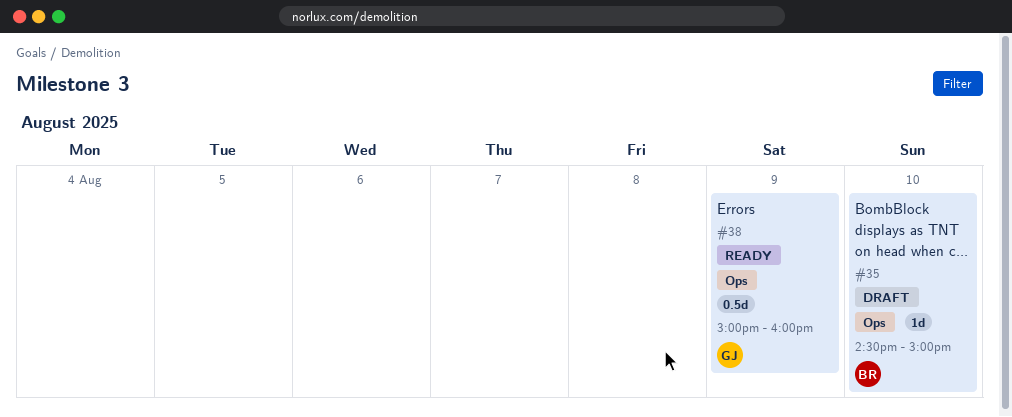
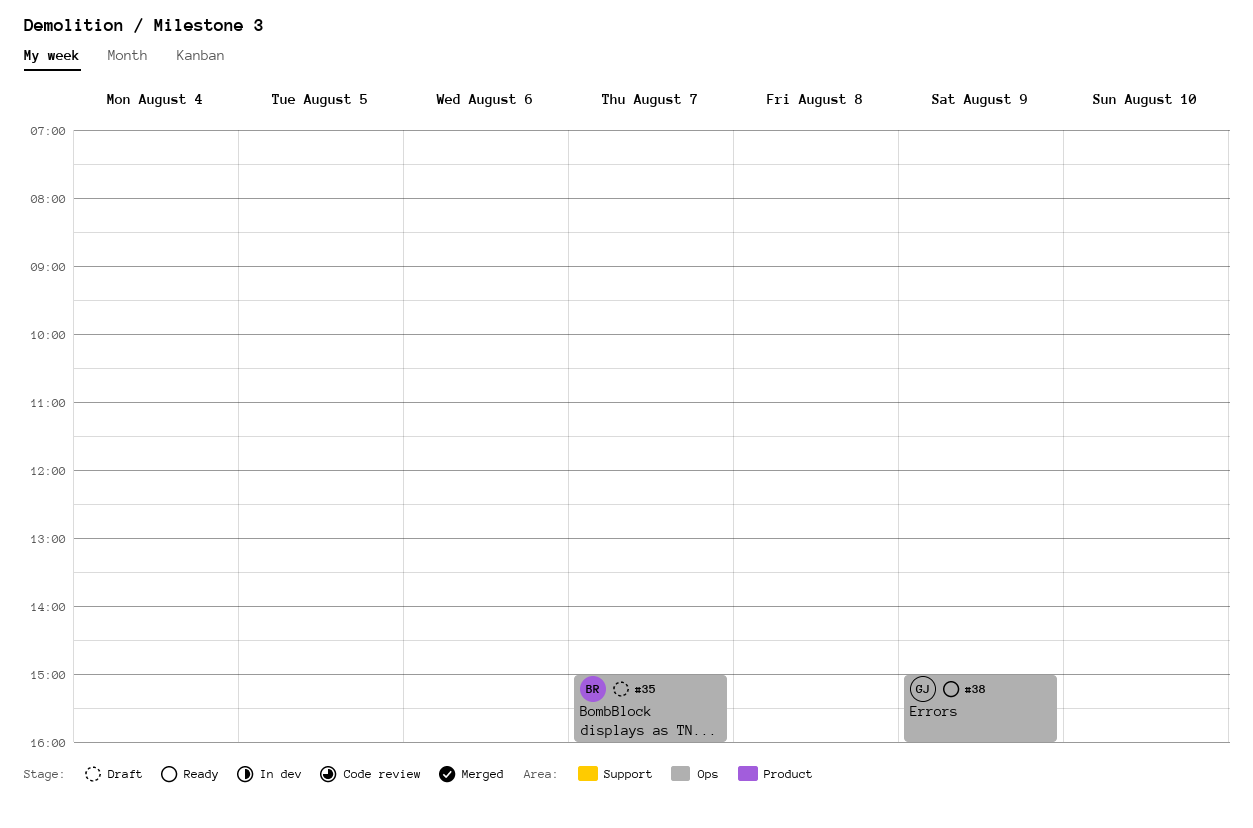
#35, day: Aug 10 -> Aug 7
#35, begins: 14:30 -> 15:00
#35, ends: 15:00 -> 16:00

